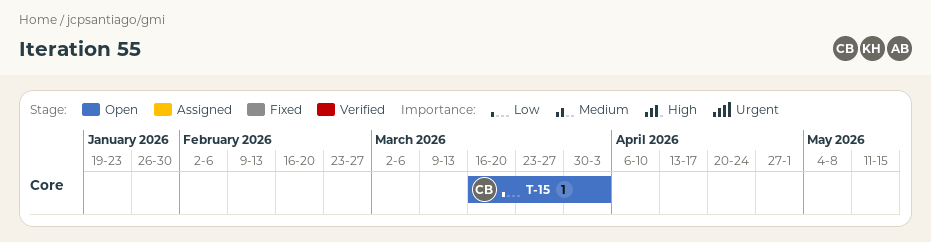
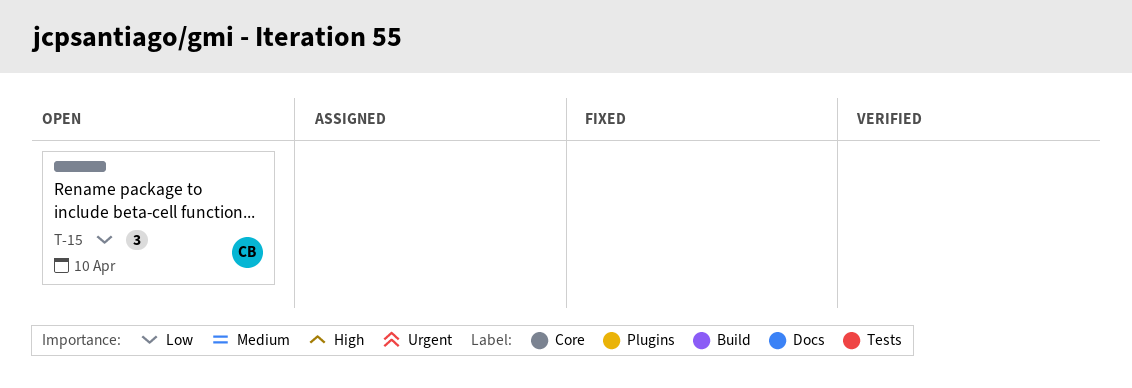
T-15, estimate: 1 -> 3
T-15, due: Apr 3 -> Apr 10

